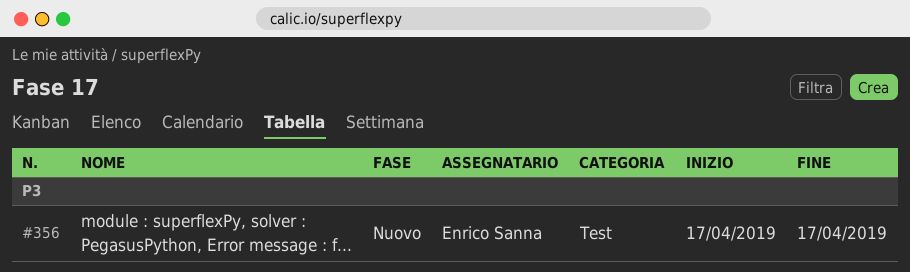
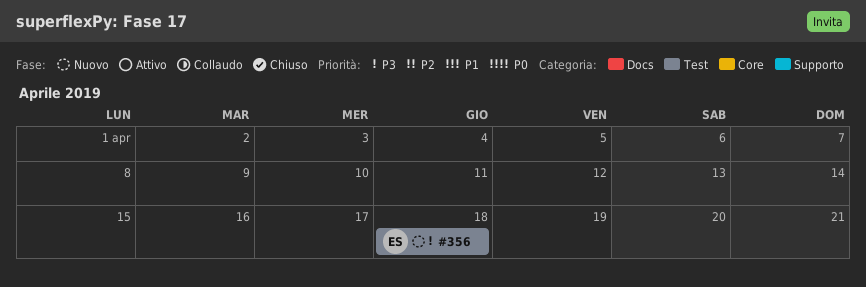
#356, start: Apr 17 -> Apr 18
#356, due: Apr 17 -> Apr 18

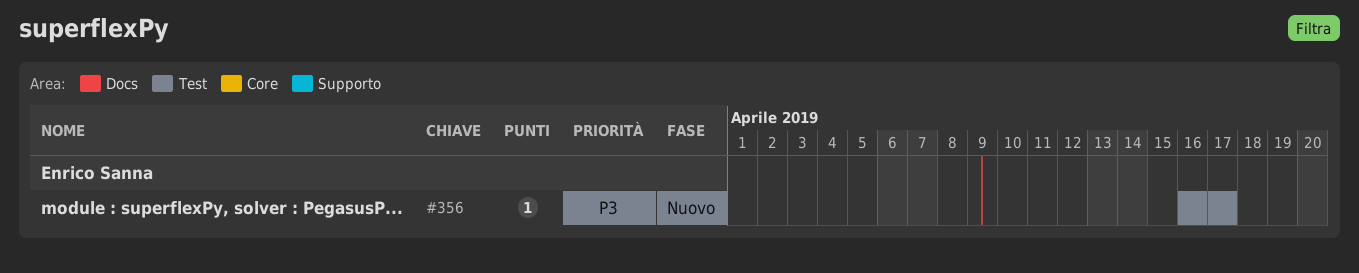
#356, start: Apr 18 -> Apr 16
#356, due: Apr 18 -> Apr 17

